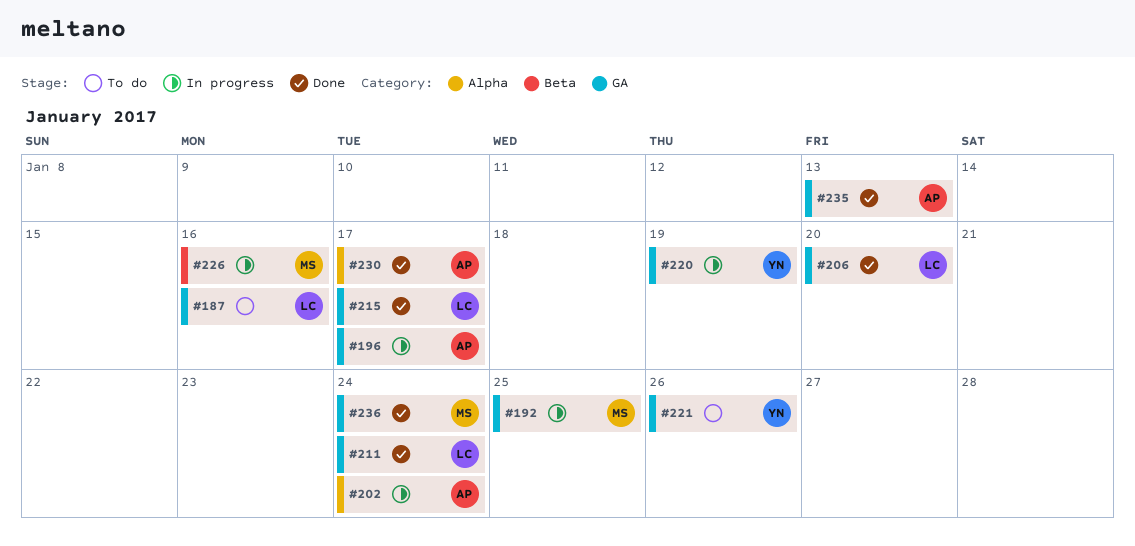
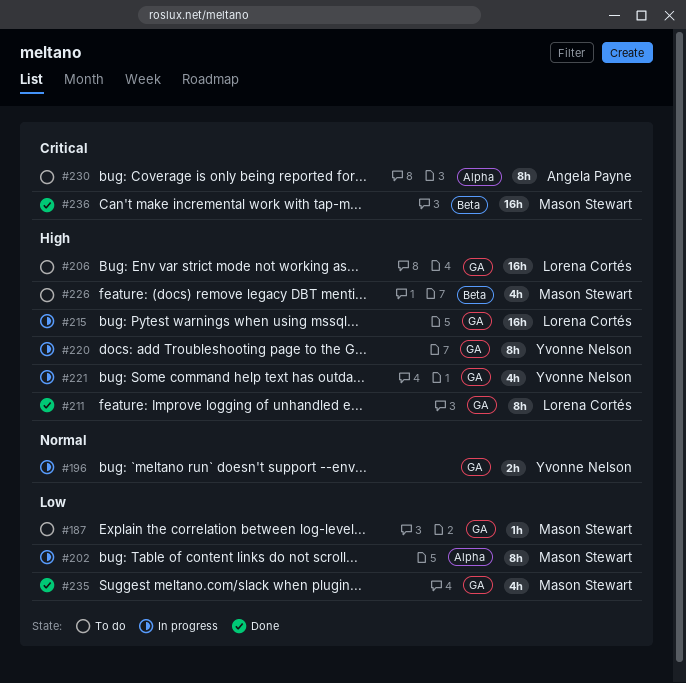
#187, owner: Lorena Cortés -> Mason Stewart
#192: present -> none
#196, owner: Angela Payne -> Yvonne Nelson
#202, owner: Angela Payne -> Mason Stewart
#206, status: Done -> To do
#215, status: Done -> In progress
#221, status: To do -> In progress
#226, status: In progress -> To do
#230, status: Done -> To do
#235, owner: Angela Payne -> Mason Stewart
#236, label: GA -> Beta

